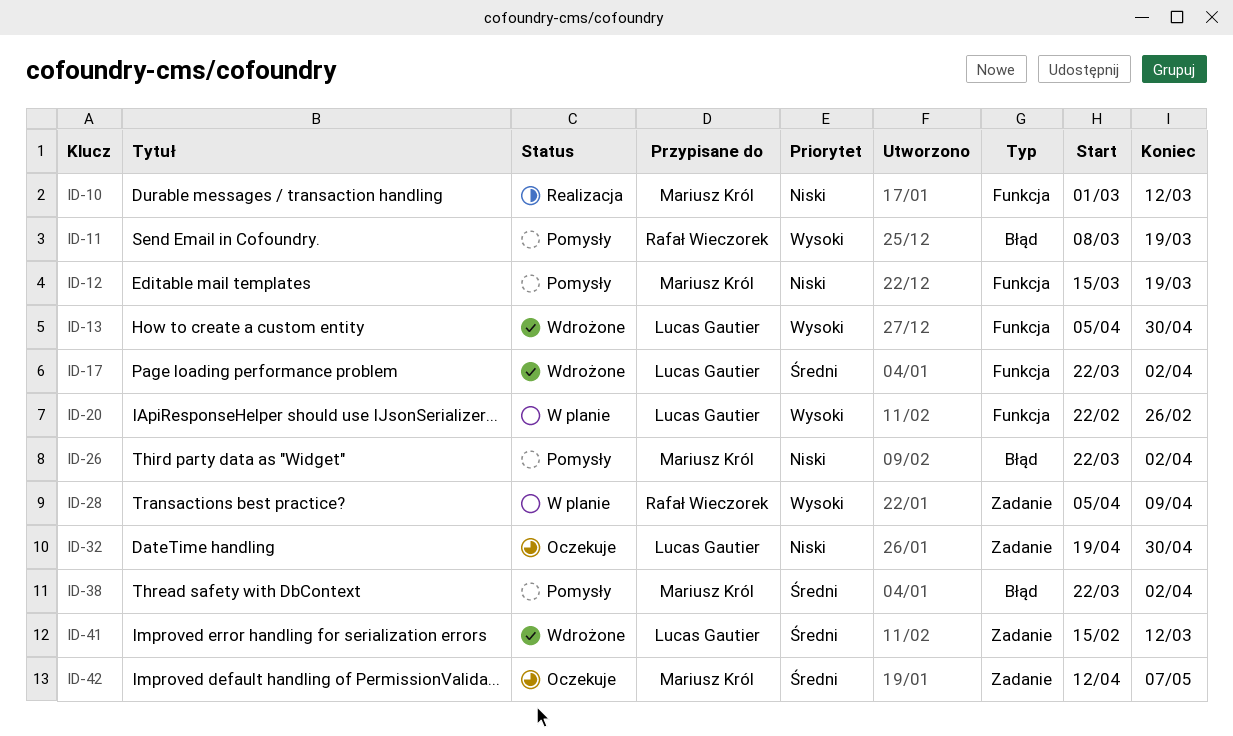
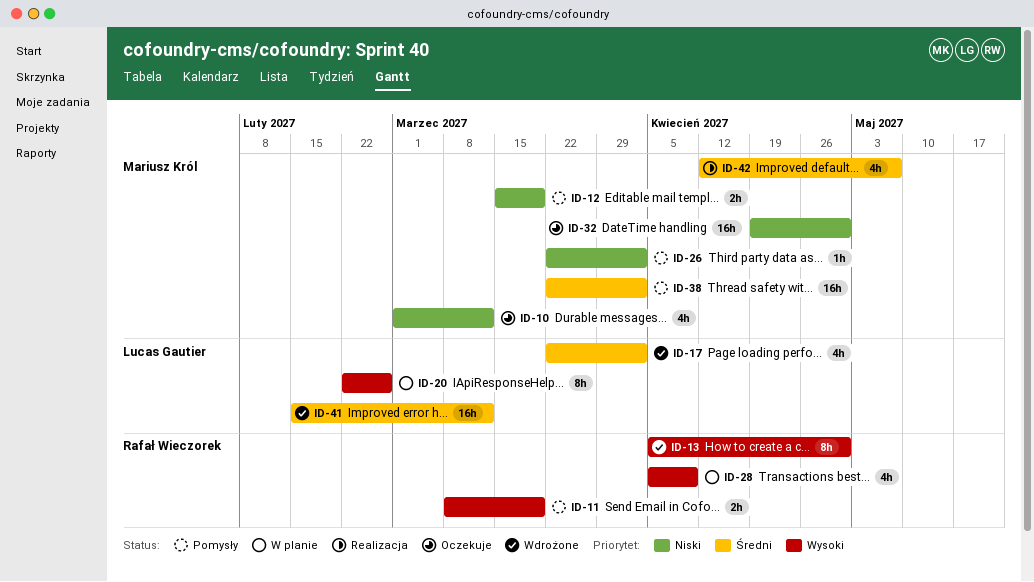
ID-10, status: Realizacja -> Oczekuje
ID-13, owner: Lucas Gautier -> Rafał Wieczorek
ID-32, owner: Lucas Gautier -> Mariusz Król
ID-42, status: Oczekuje -> Realizacja

